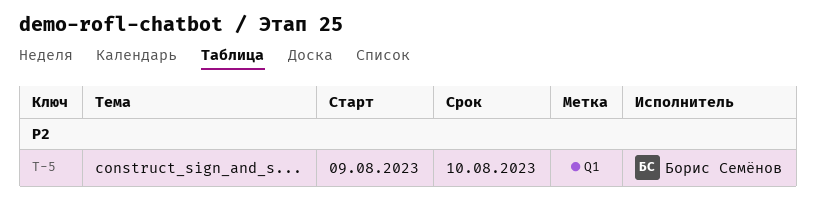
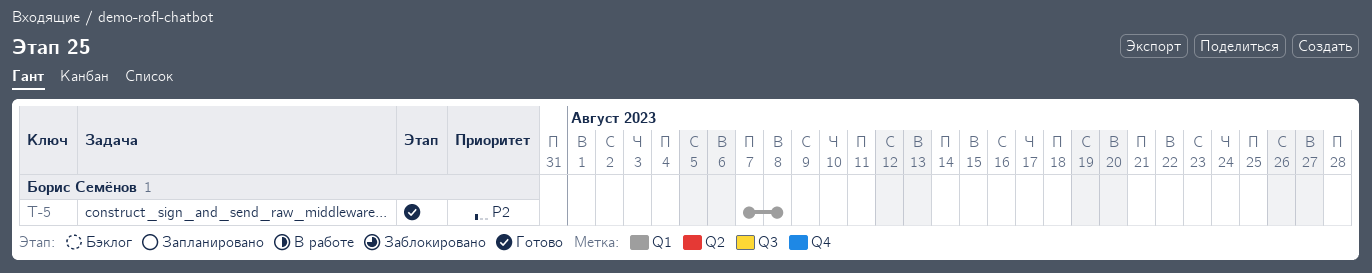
T-5, start: Aug 9 -> Aug 7
T-5, due: Aug 10 -> Aug 8

